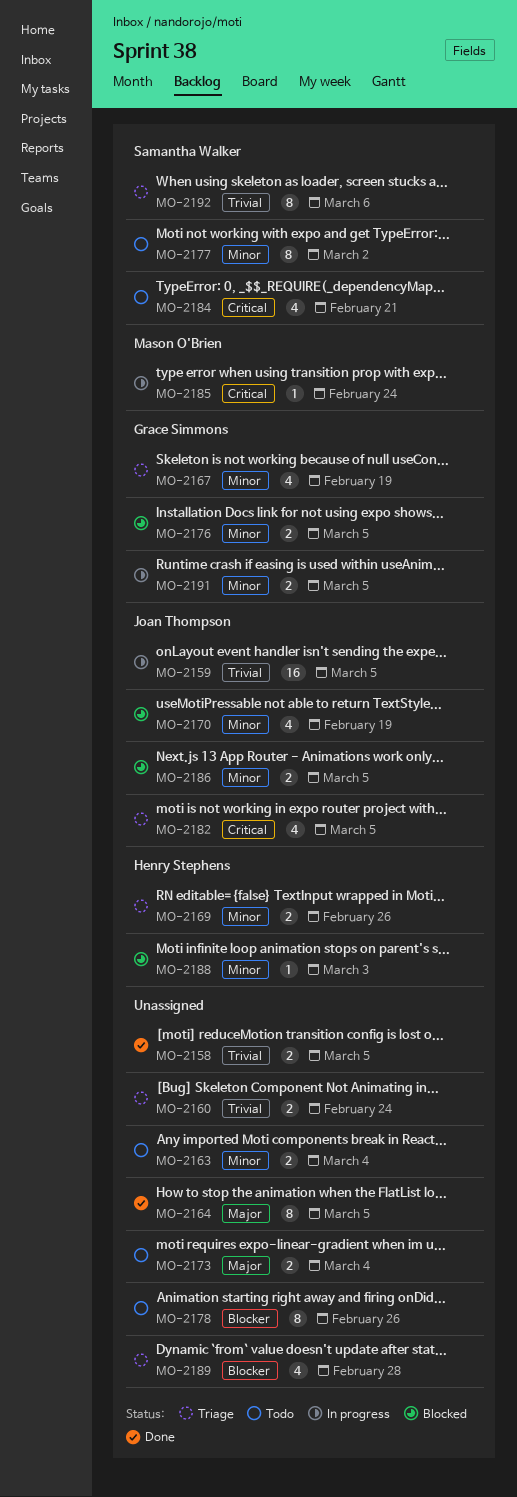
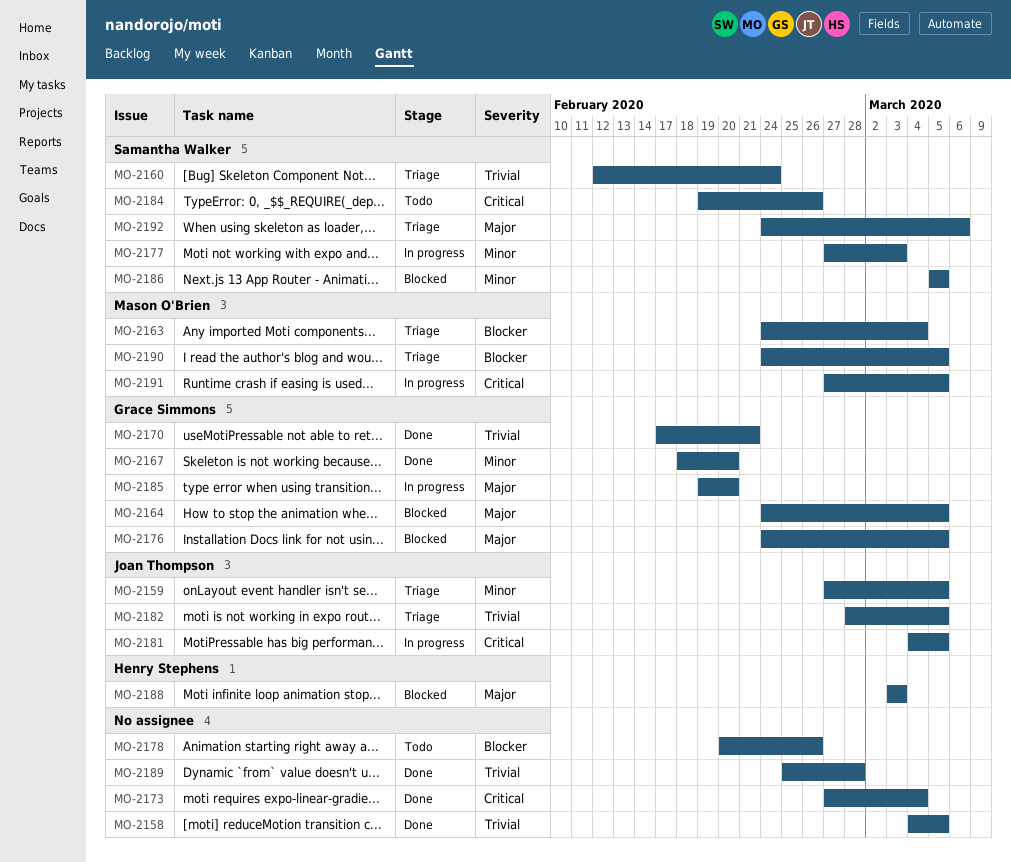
MO-2159, status: In progress -> Triage
MO-2159, priority: Trivial -> Minor
MO-2160, owner: none -> Samantha Walker
MO-2163, status: Todo -> Triage
MO-2163, owner: none -> Mason O'Brien
MO-2163, priority: Minor -> Blocker
MO-2164, status: Done -> Blocked
MO-2164, owner: none -> Grace Simmons
MO-2167, status: Triage -> Done
MO-2167, due: Feb 19 -> Feb 20
MO-2169: present -> none
MO-2170, status: Blocked -> Done
MO-2170, owner: Joan Thompson -> Grace Simmons
MO-2170, priority: Minor -> Trivial
MO-2170, due: Feb 19 -> Feb 21
MO-2173, status: Todo -> Done
MO-2173, priority: Major -> Critical
MO-2176, priority: Minor -> Major
MO-2177, status: Todo -> In progress
MO-2177, due: Mar 2 -> Mar 3
MO-2181: none -> present
MO-2182, priority: Critical -> Trivial
MO-2184, due: Feb 21 -> Feb 26
MO-2185, owner: Mason O'Brien -> Grace Simmons
MO-2185, priority: Critical -> Major
MO-2185, due: Feb 24 -> Feb 20
MO-2186, owner: Joan Thompson -> Samantha Walker
MO-2188, priority: Minor -> Major
MO-2189, status: Triage -> Done
MO-2189, priority: Blocker -> Trivial
MO-2190: none -> present
MO-2191, owner: Grace Simmons -> Mason O'Brien
MO-2191, priority: Minor -> Critical
MO-2192, priority: Trivial -> Major

